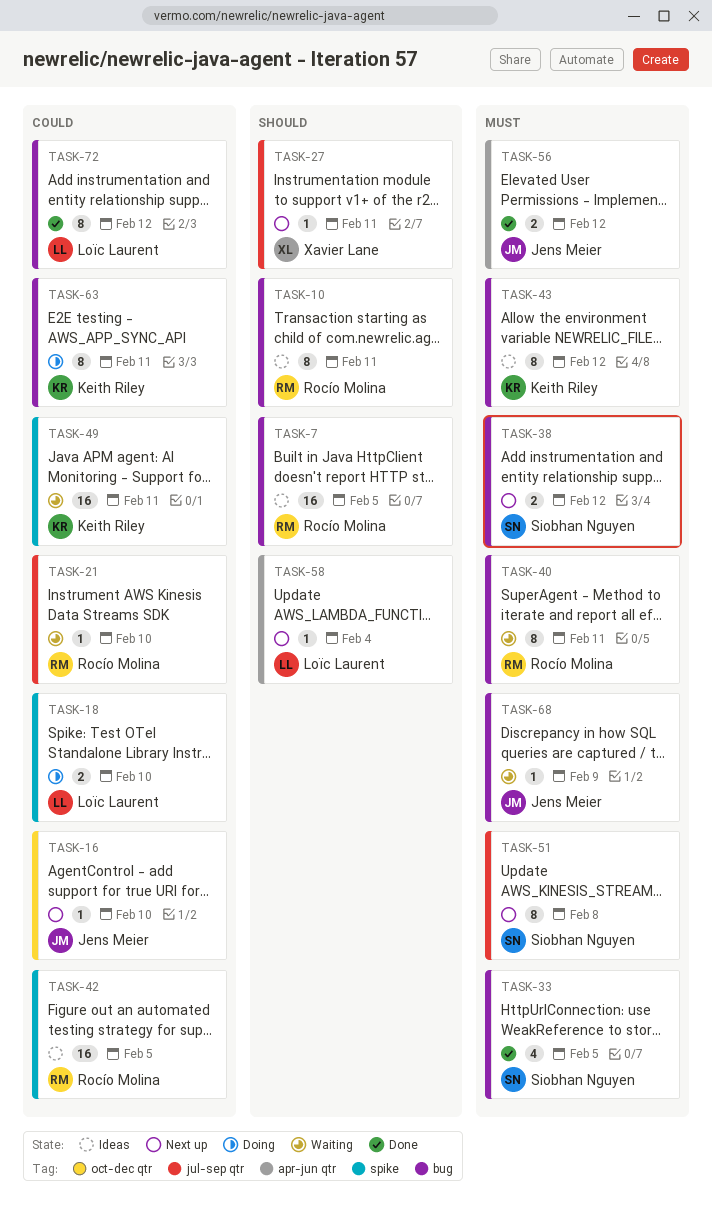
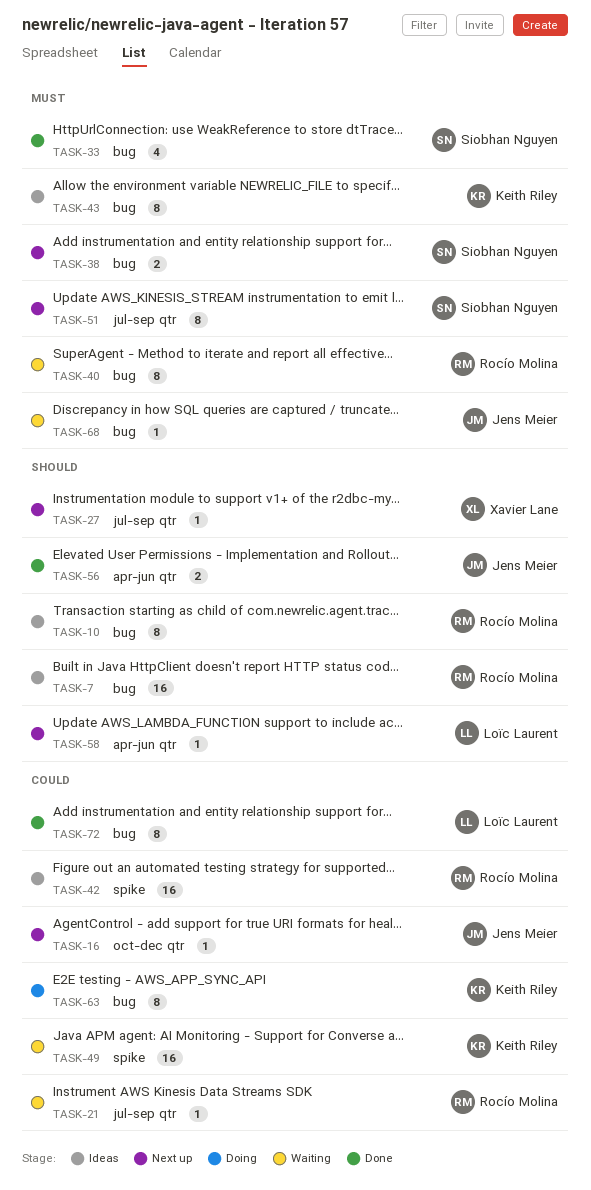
TASK-18: present -> none
TASK-56, priority: Must -> Should

